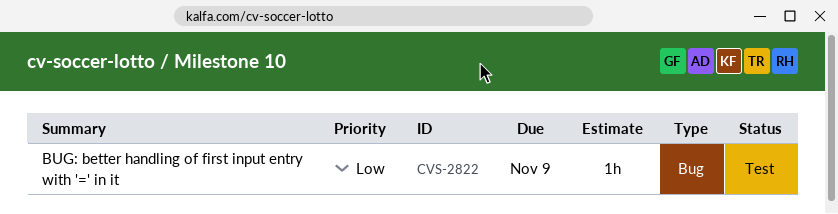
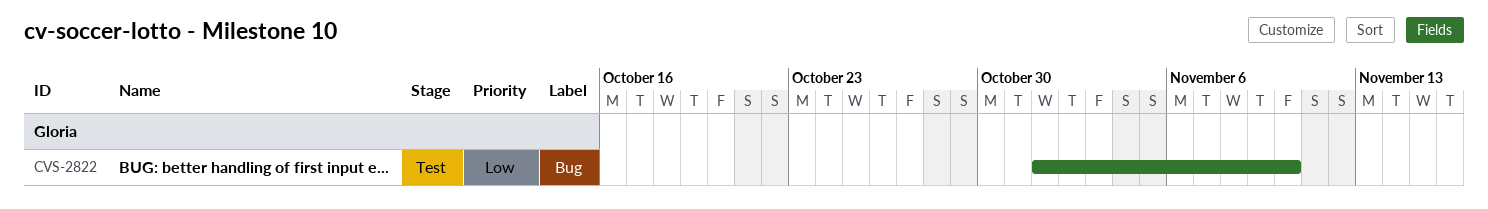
CVS-2822, due: Nov 9 -> Nov 10

